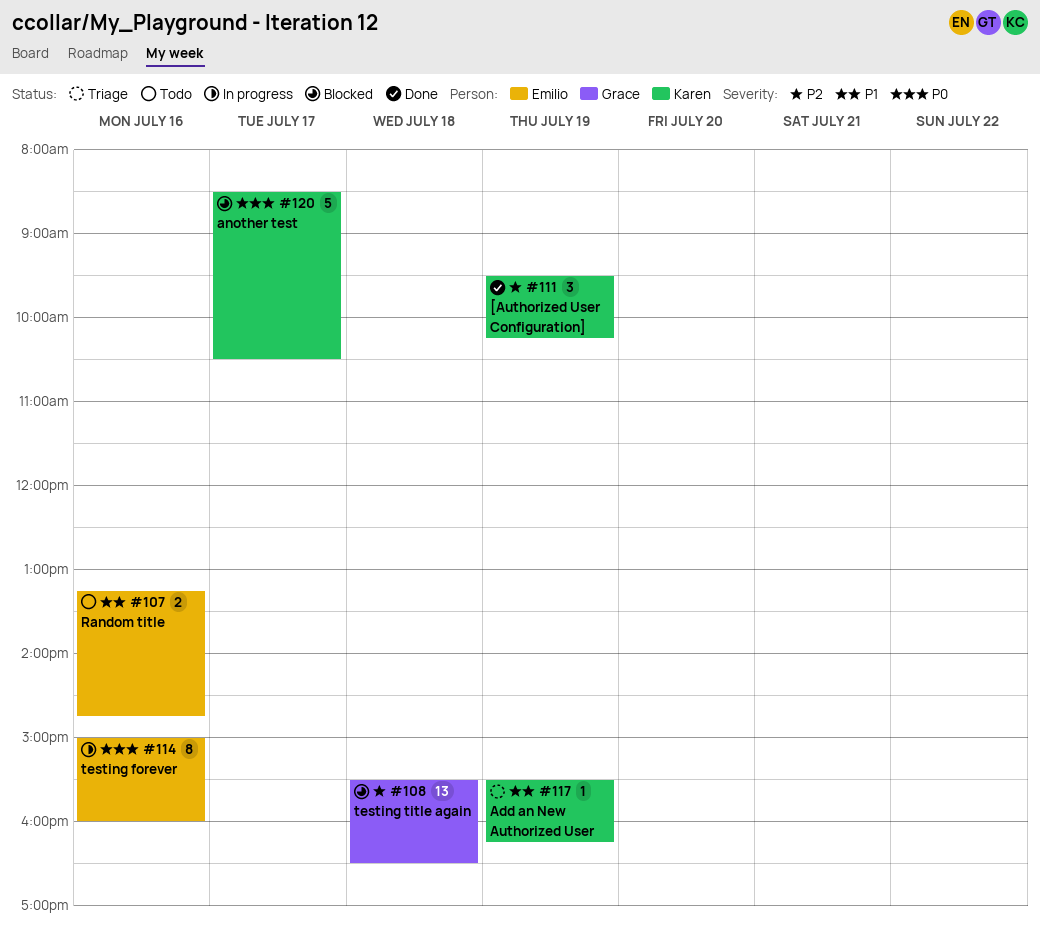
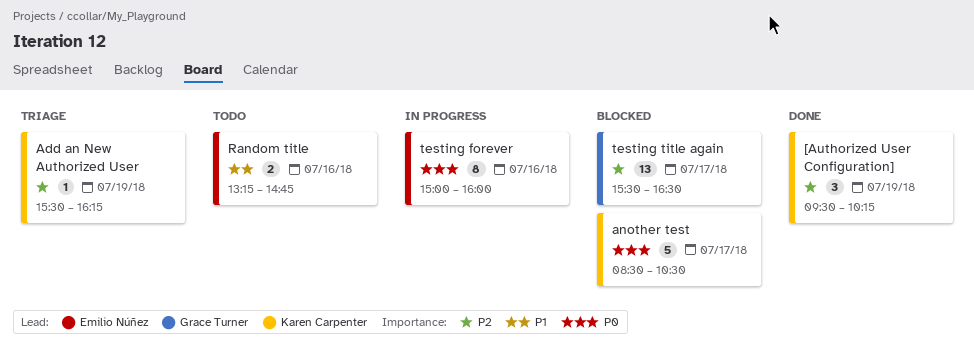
Add an New Authorized User, priority: P1 -> P2
testing title again, day: Jul 18 -> Jul 17

